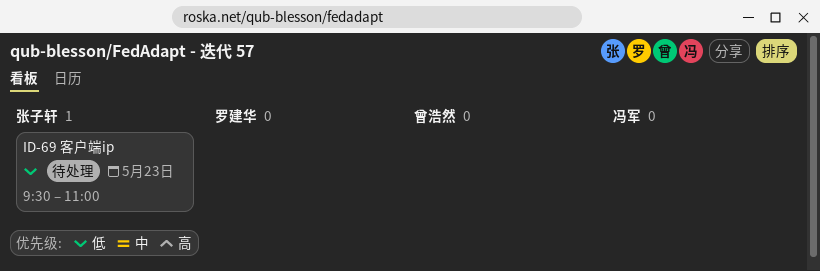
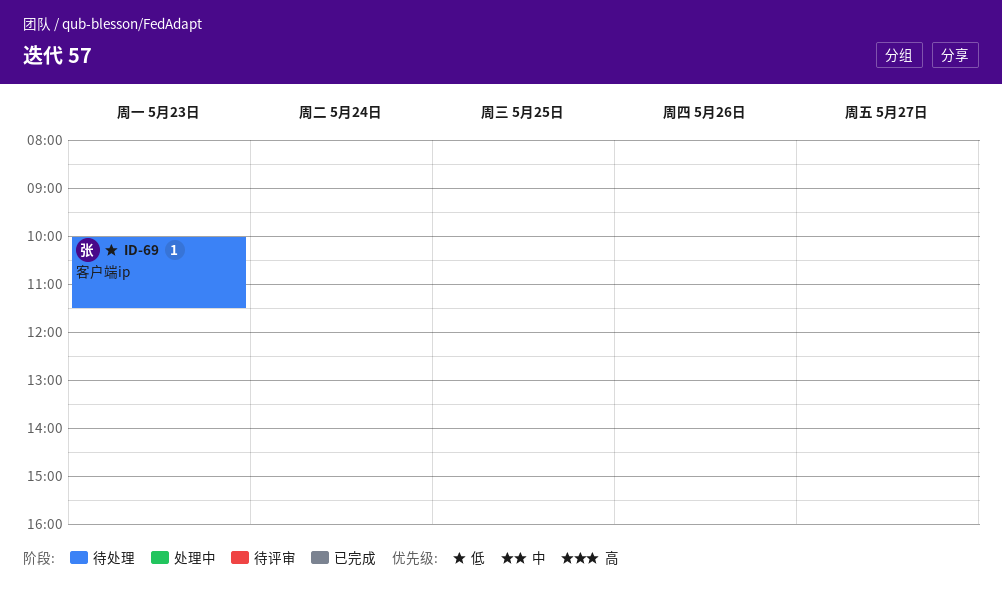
ID-69, begins: 09:30 -> 10:00
ID-69, ends: 11:00 -> 11:30

